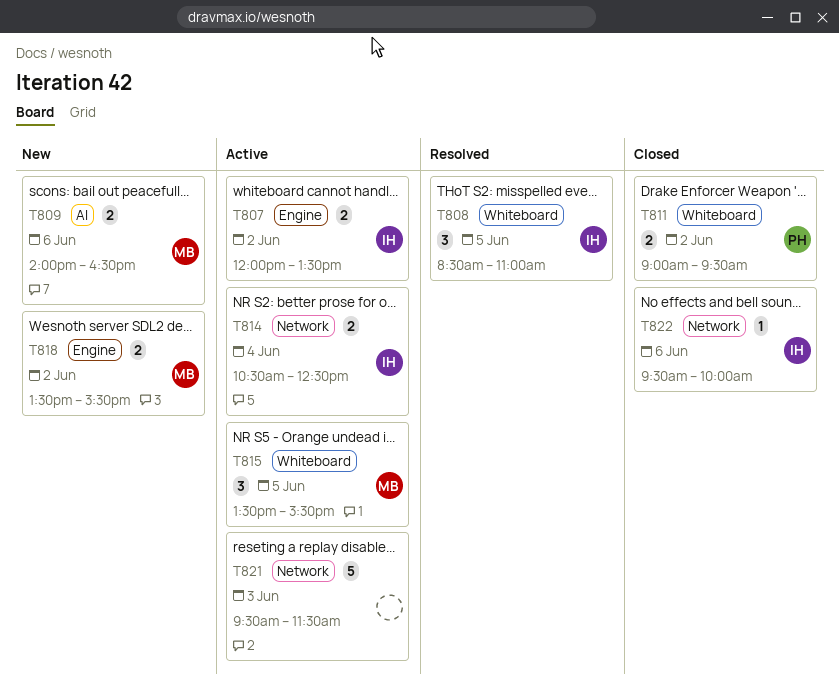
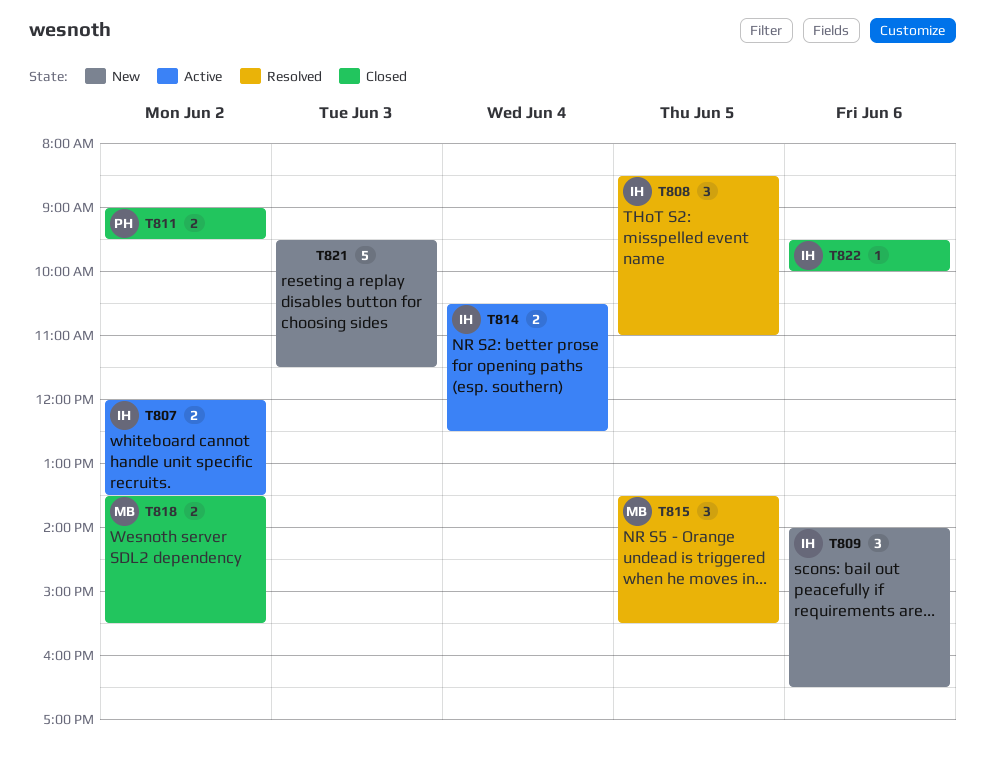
T809, owner: MB -> IH
T809, estimate: 2 -> 3
T815, status: Active -> Resolved
T818, status: New -> Closed
T821, status: Active -> New

